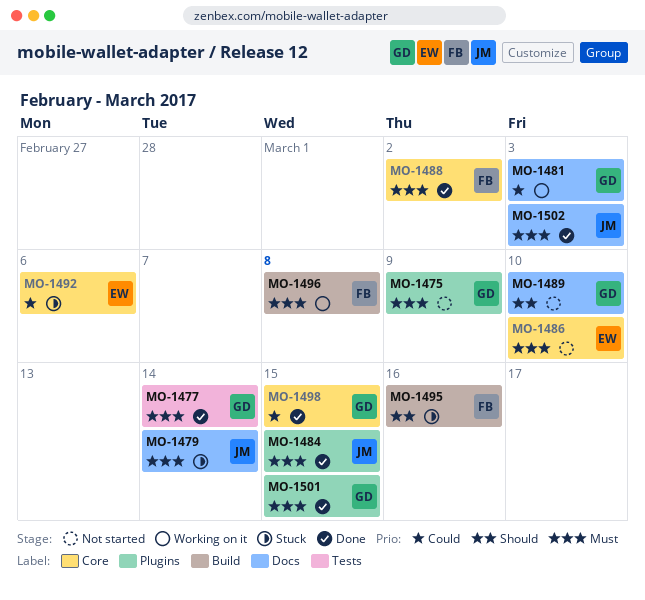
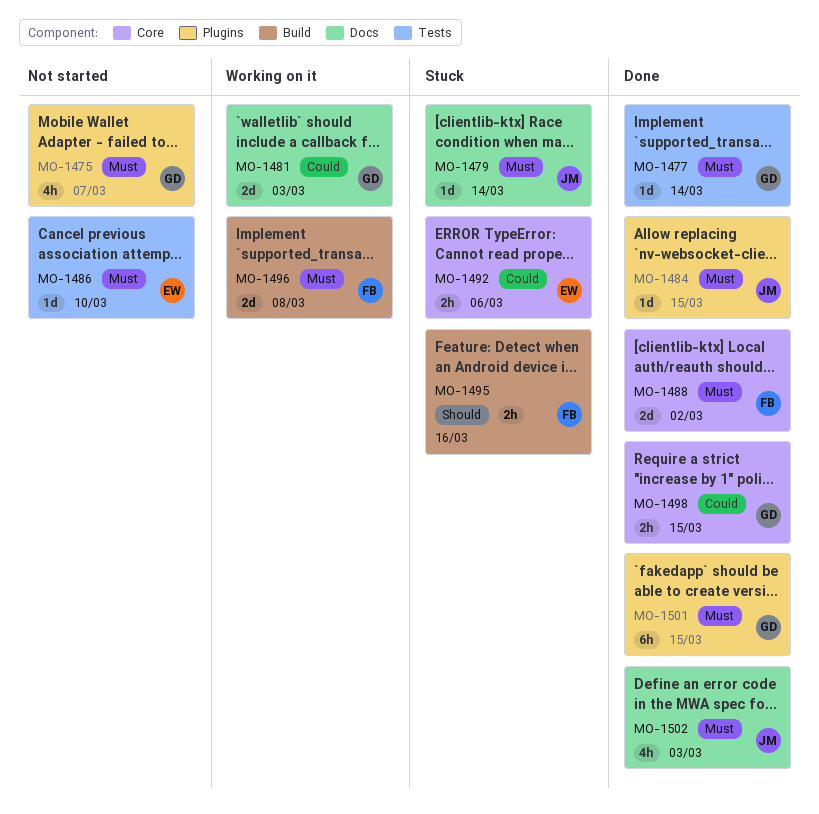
MO-1475, due: Mar 9 -> Mar 7
MO-1486, label: Core -> Tests
MO-1489: present -> none

